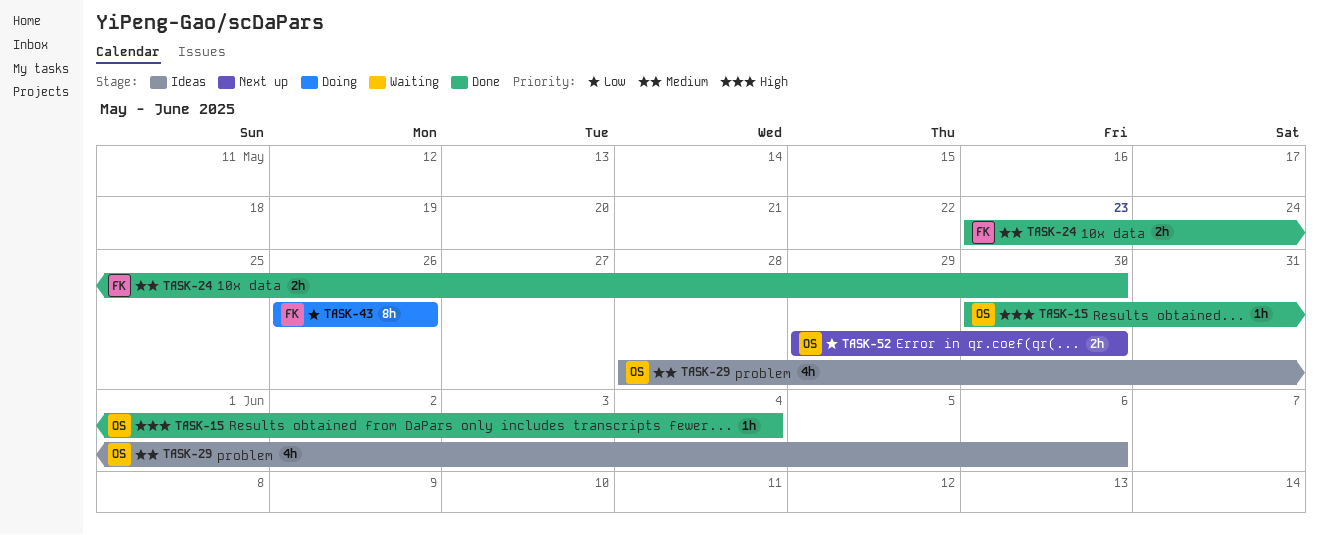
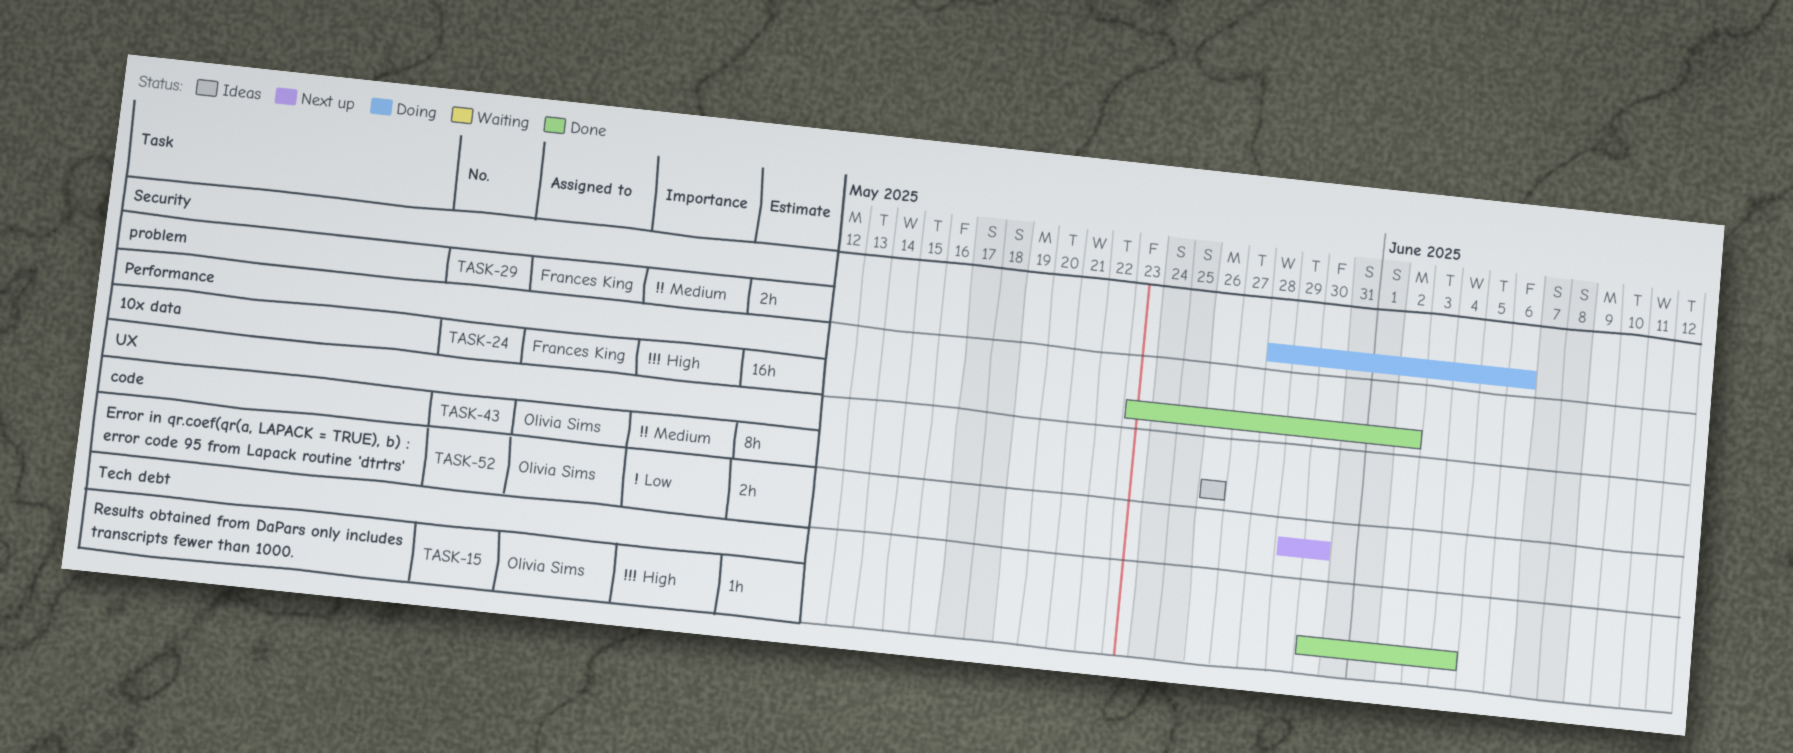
TASK-24, priority: Medium -> High
TASK-24, estimate: 2h -> 16h
TASK-24, due: May 30 -> Jun 2
TASK-29, status: Ideas -> Doing
TASK-29, owner: Olivia Sims -> Frances King
TASK-29, estimate: 4h -> 2h
TASK-43, status: Doing -> Ideas
TASK-43, owner: Frances King -> Olivia Sims
TASK-43, priority: Low -> Medium

